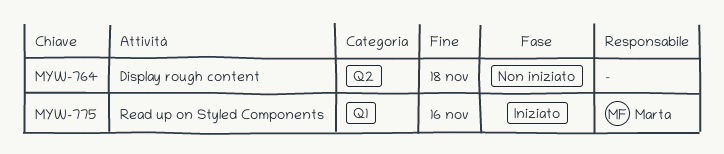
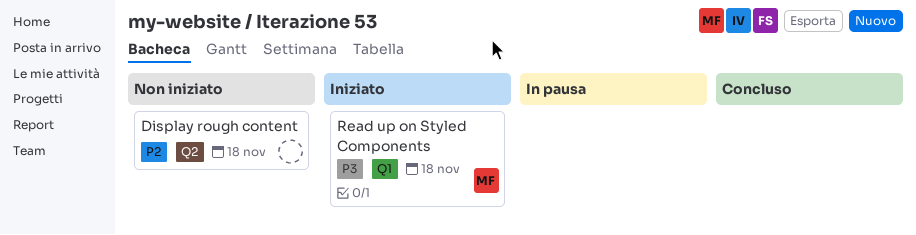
Read up on Styled Components, due: Nov 16 -> Nov 18

